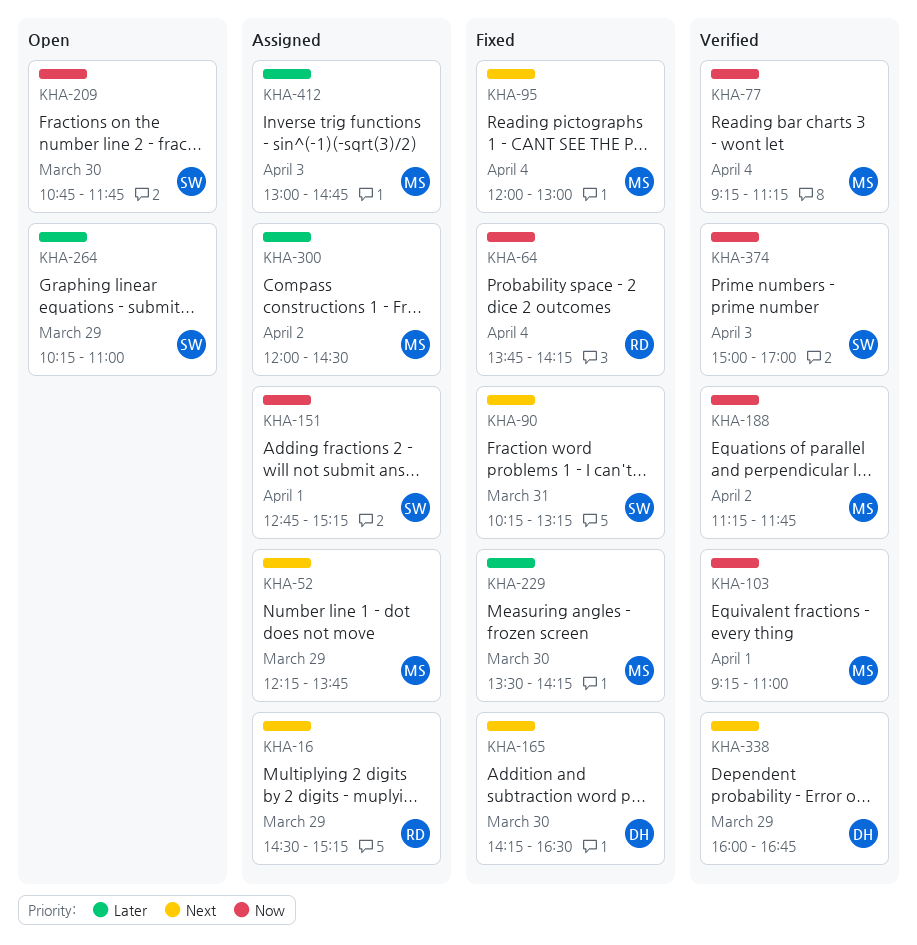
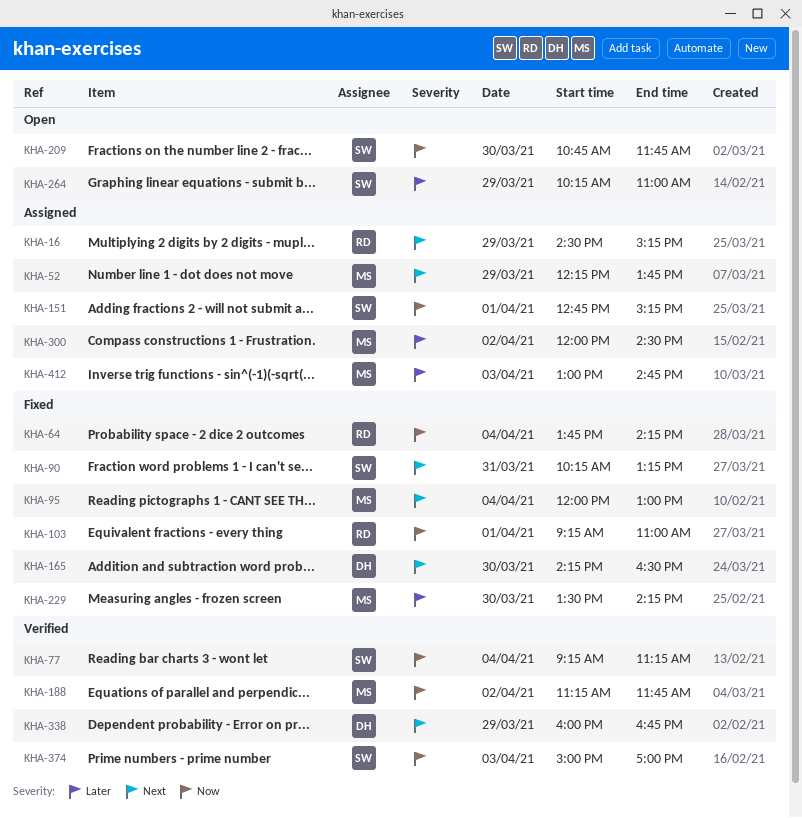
KHA-77, owner: MS -> SW
KHA-103, status: Verified -> Fixed
KHA-103, owner: MS -> RD

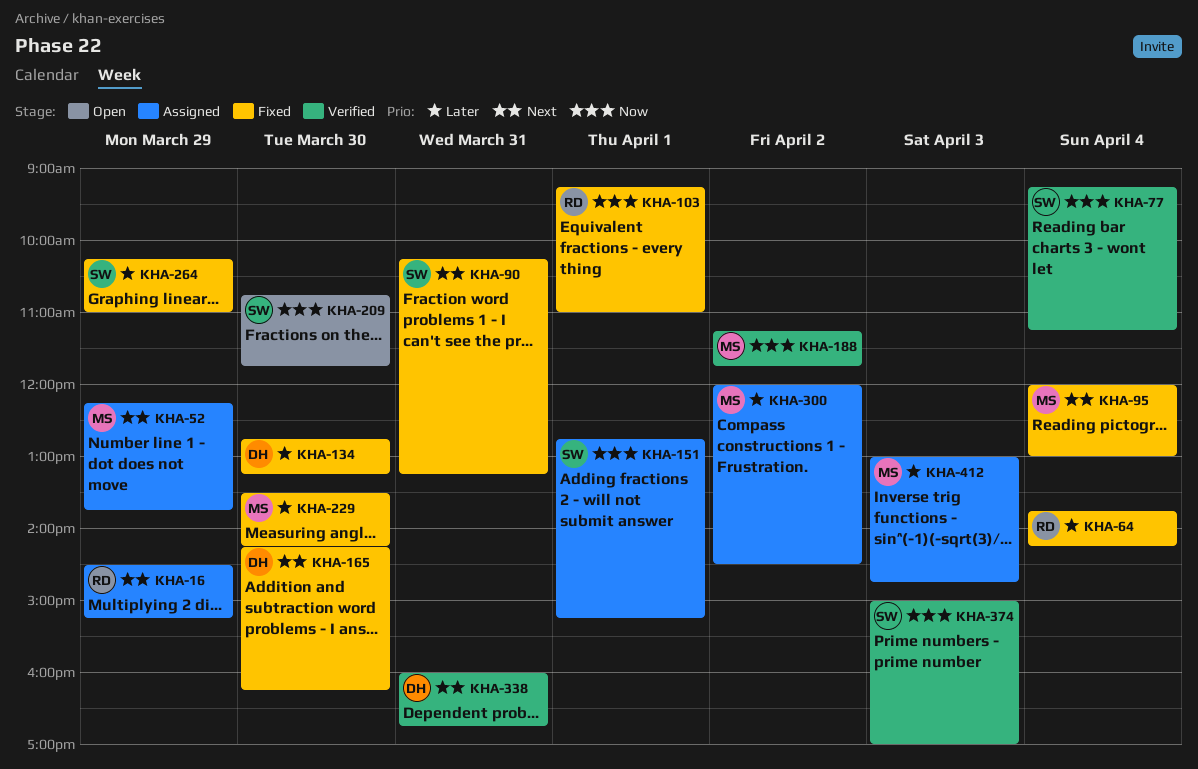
KHA-64, priority: Now -> Later
KHA-134: none -> present
KHA-165, ends: 16:30 -> 16:15
KHA-264, status: Open -> Fixed
KHA-338, day: Mar 29 -> Mar 31

